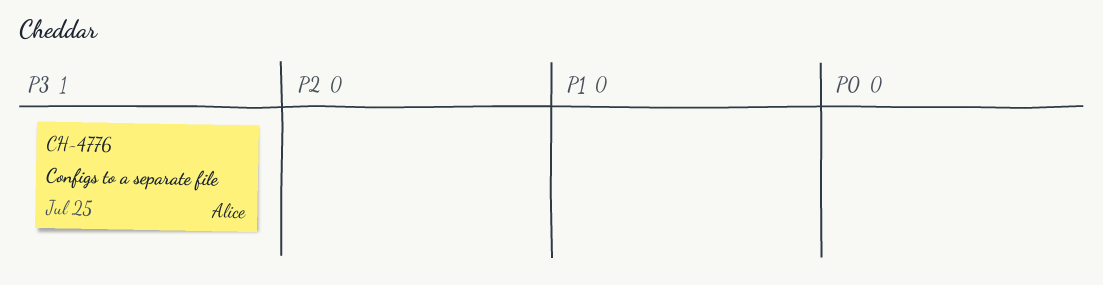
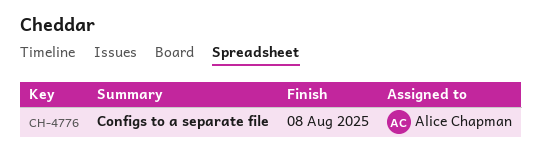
CH-4776, due: Jul 25 -> Aug 8

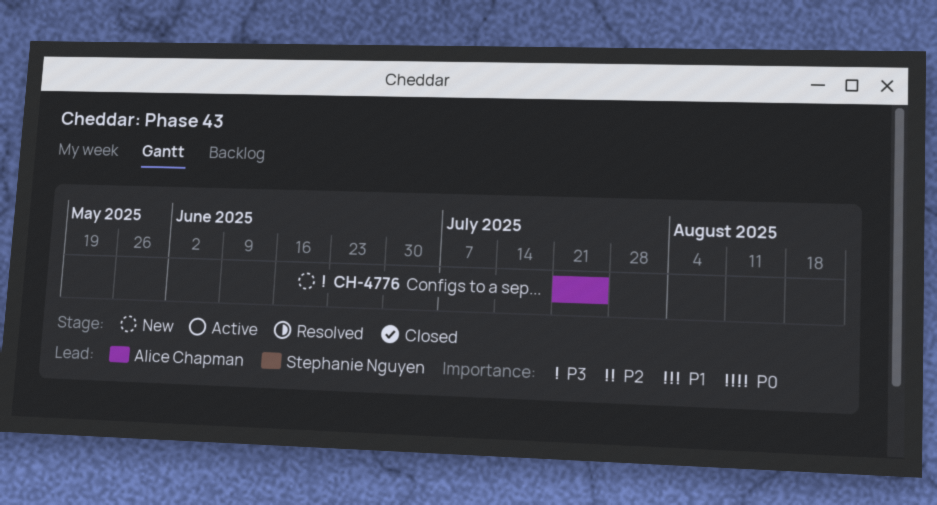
CH-4776, due: Aug 8 -> Jul 25

